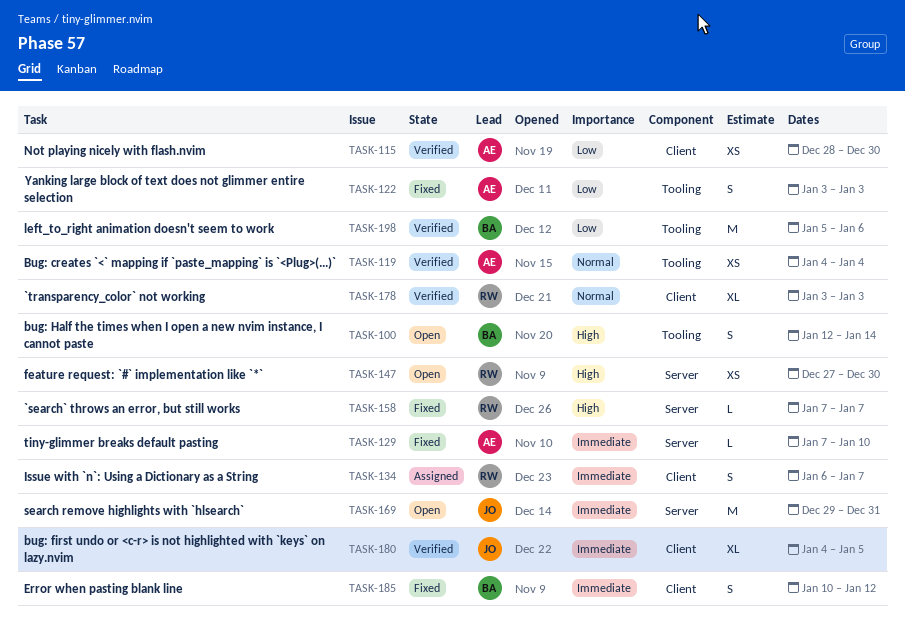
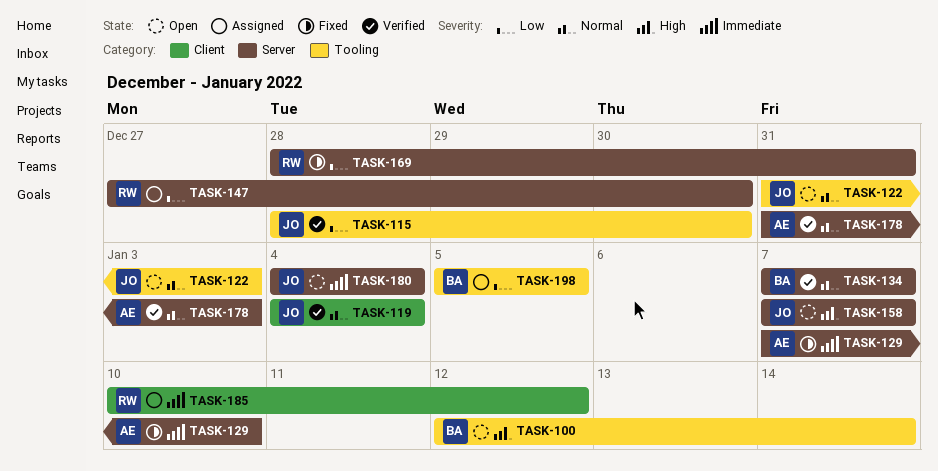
TASK-115, owner: AE -> JO
TASK-115, label: Client -> Tooling
TASK-119, owner: AE -> JO
TASK-119, label: Tooling -> Client
TASK-122, status: Fixed -> Open
TASK-122, owner: AE -> JO
TASK-122, priority: Low -> Normal
TASK-122, start: Jan 3 -> Dec 31
TASK-134, status: Assigned -> Verified
TASK-134, owner: RW -> BA
TASK-134, priority: Immediate -> Normal
TASK-134, label: Client -> Server
TASK-134, start: Jan 6 -> Jan 7
TASK-147, status: Open -> Assigned
TASK-147, priority: High -> Low
TASK-158, status: Fixed -> Open
TASK-158, owner: RW -> JO
TASK-169, status: Open -> Fixed
TASK-169, owner: JO -> RW
TASK-169, priority: Immediate -> Low
TASK-169, start: Dec 29 -> Dec 28
TASK-178, owner: RW -> AE
TASK-178, label: Client -> Server
TASK-178, start: Jan 3 -> Dec 31
TASK-180, status: Verified -> Open
TASK-180, label: Client -> Server
TASK-180, due: Jan 5 -> Jan 4
TASK-185, status: Fixed -> Assigned
TASK-185, owner: BA -> RW
TASK-198, status: Verified -> Assigned
TASK-198, due: Jan 6 -> Jan 5

